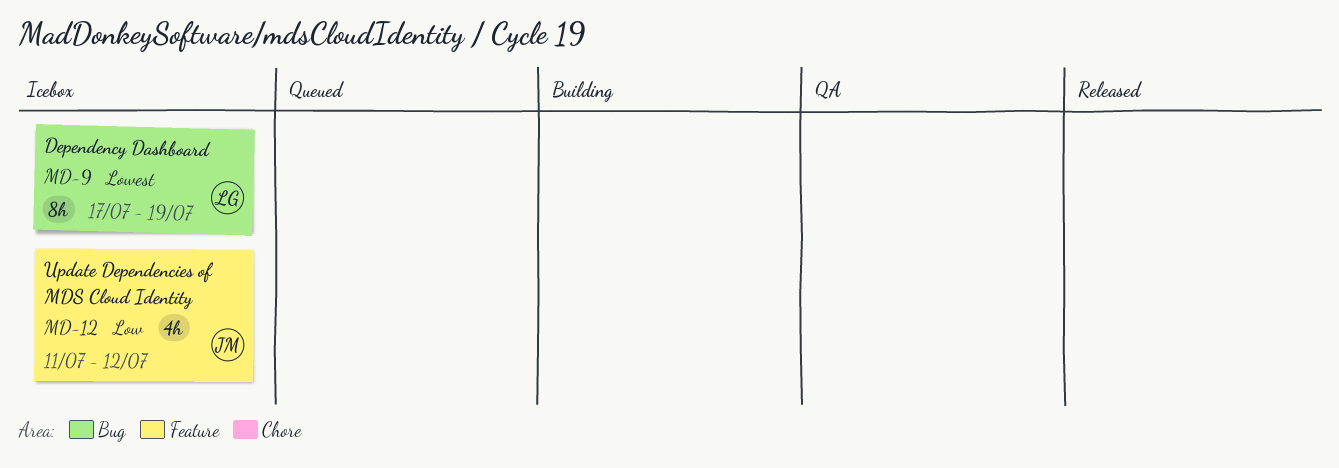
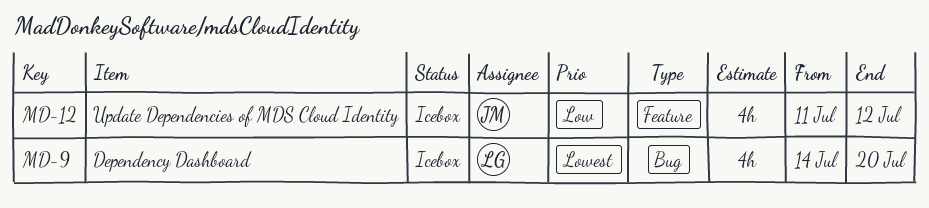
MD-9, estimate: 8h -> 4h
MD-9, start: Jul 17 -> Jul 14
MD-9, due: Jul 19 -> Jul 20

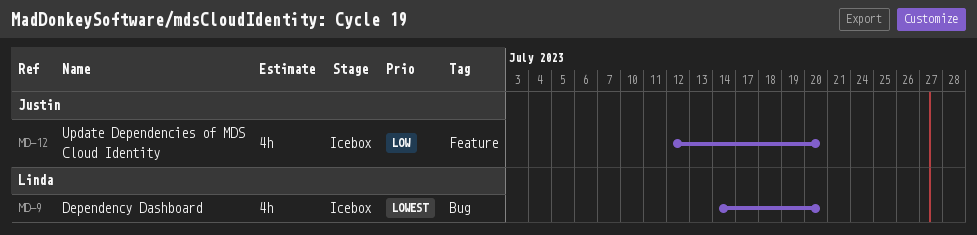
MD-12, start: Jul 11 -> Jul 12
MD-12, due: Jul 12 -> Jul 20

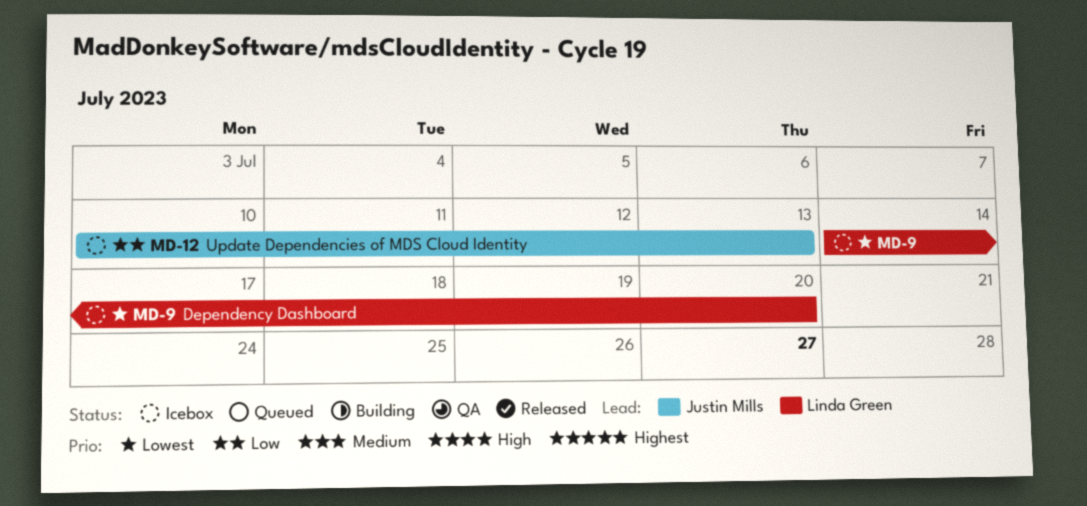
MD-12, start: Jul 12 -> Jul 10
MD-12, due: Jul 20 -> Jul 13

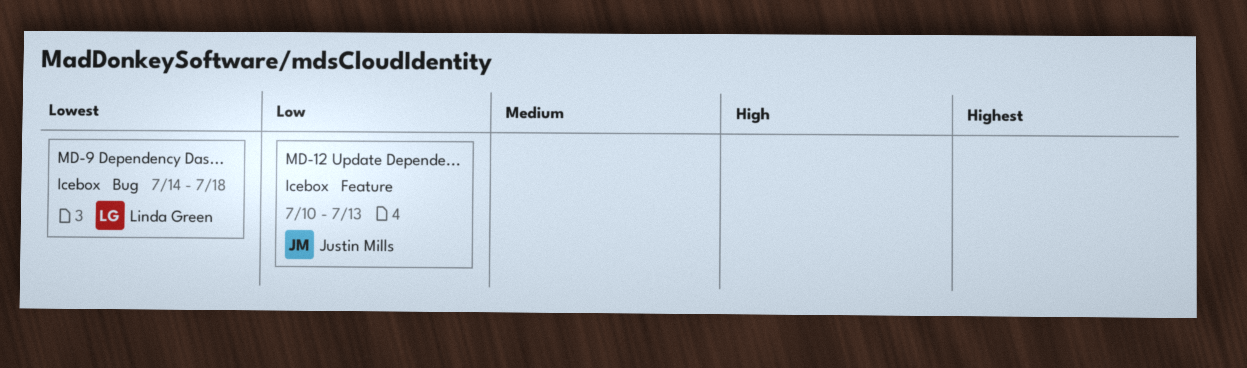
MD-9, due: Jul 20 -> Jul 18

